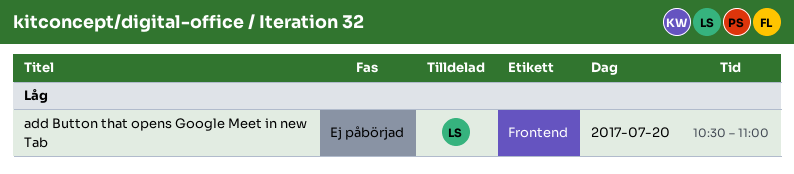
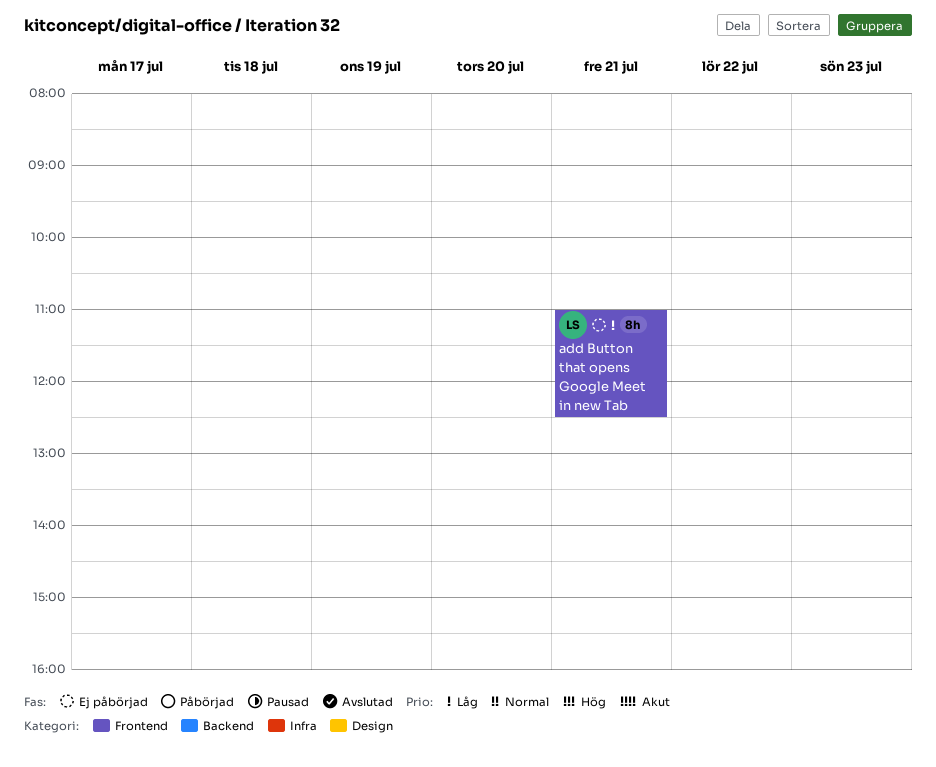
add Button that opens Google Meet in new Tab, day: Jul 20 -> Jul 21
add Button that opens Google Meet in new Tab, begins: 10:30 -> 11:00
add Button that opens Google Meet in new Tab, ends: 11:00 -> 12:30

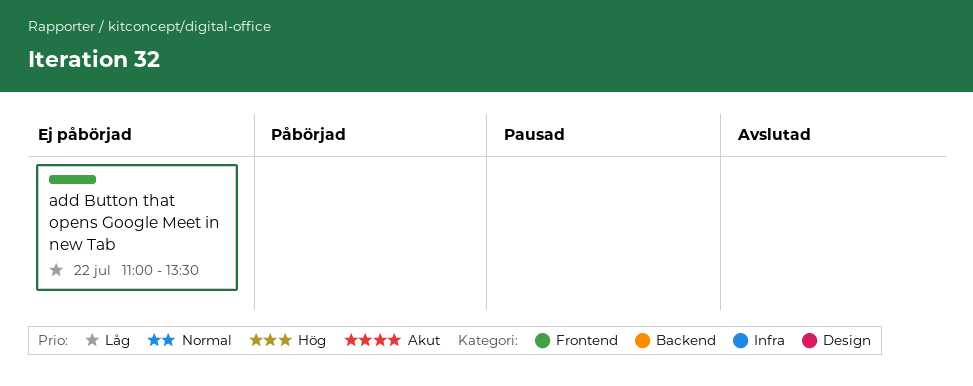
add Button that opens Google Meet in new Tab, day: Jul 21 -> Jul 22
add Button that opens Google Meet in new Tab, ends: 12:30 -> 13:30

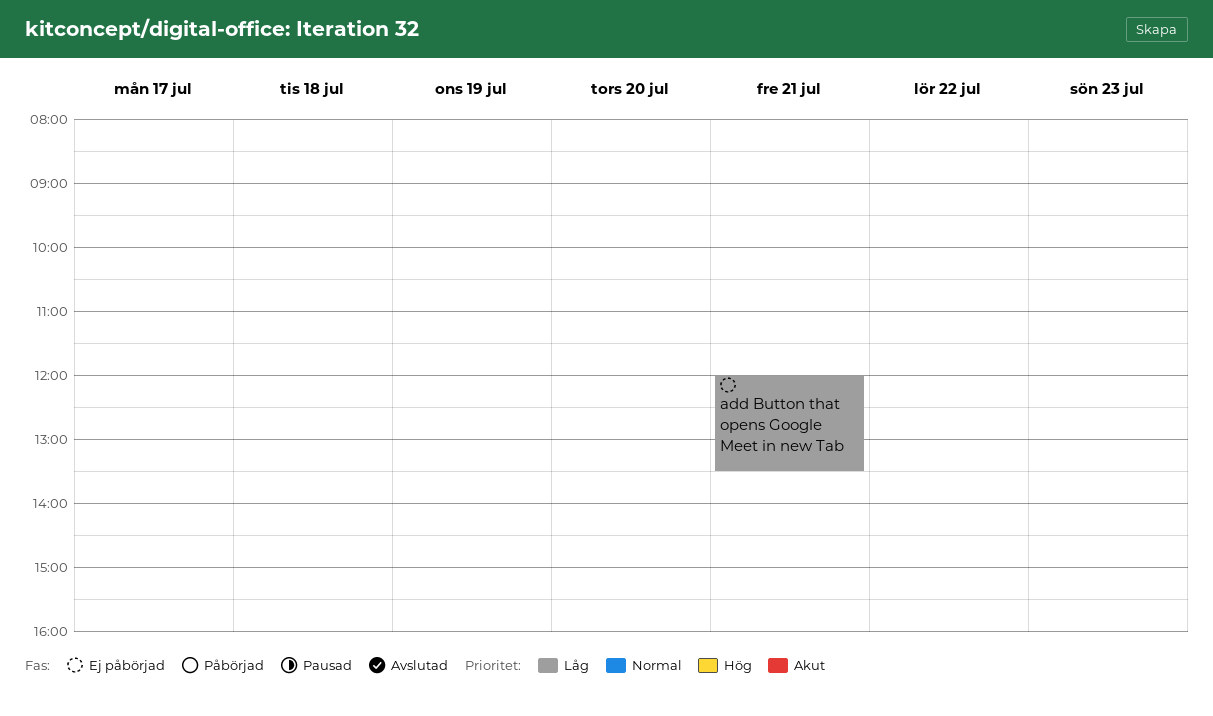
add Button that opens Google Meet in new Tab, day: Jul 22 -> Jul 21
add Button that opens Google Meet in new Tab, begins: 11:00 -> 12:00

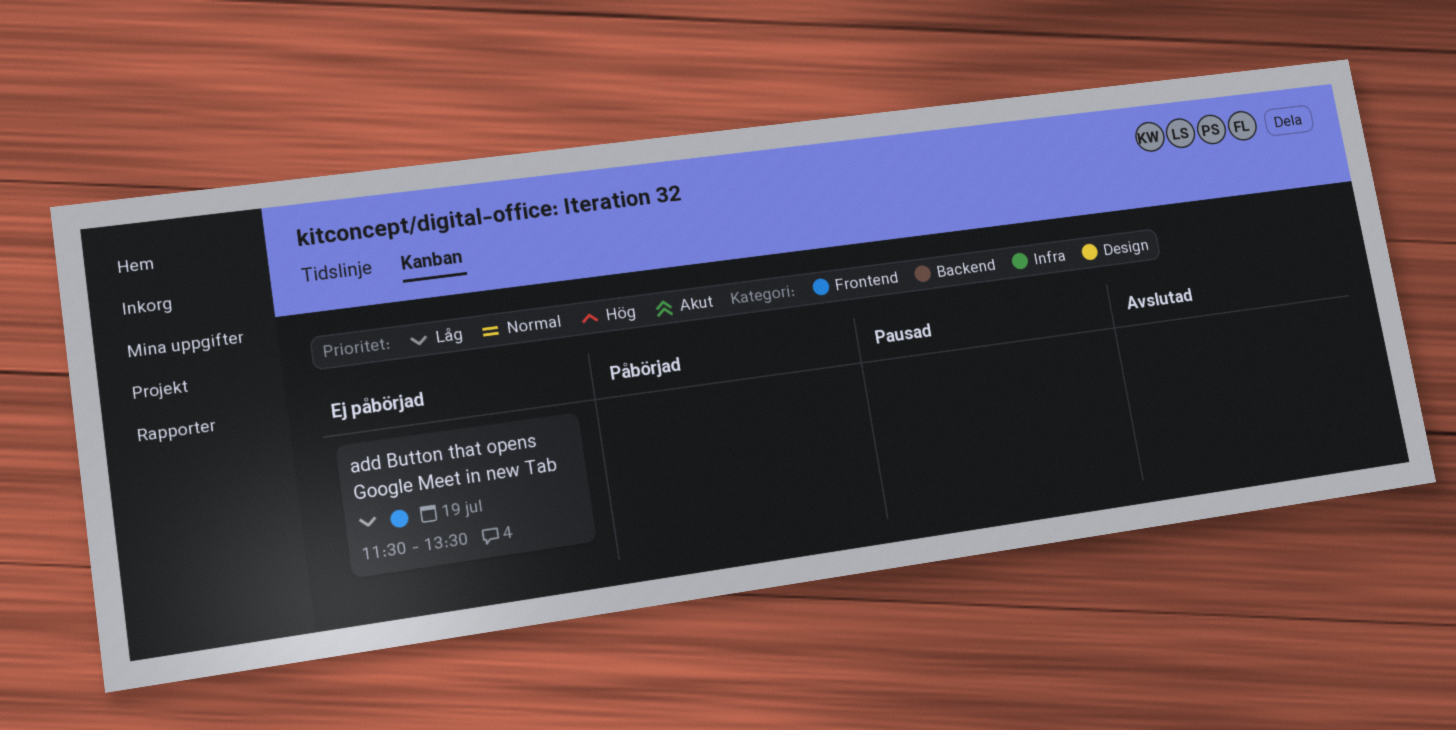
add Button that opens Google Meet in new Tab, day: Jul 21 -> Jul 19
add Button that opens Google Meet in new Tab, begins: 12:00 -> 11:30

